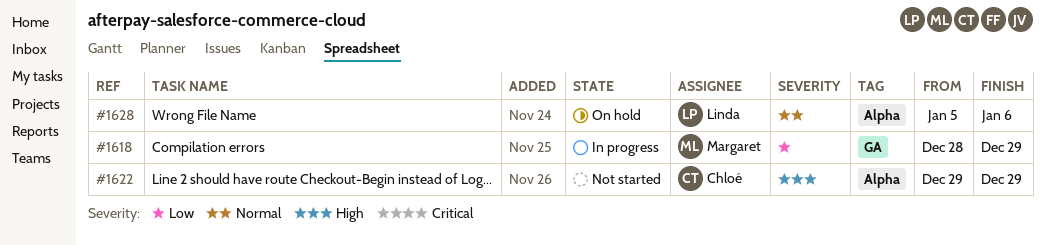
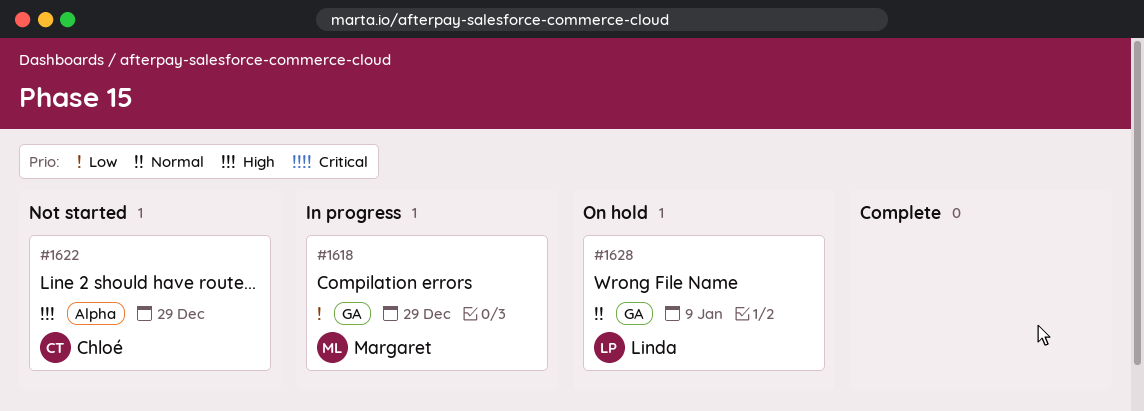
#1628, label: Alpha -> GA
#1628, due: Jan 6 -> Jan 9

